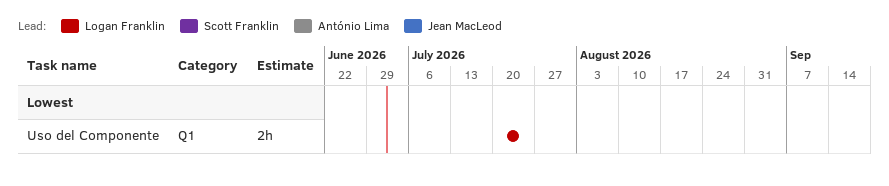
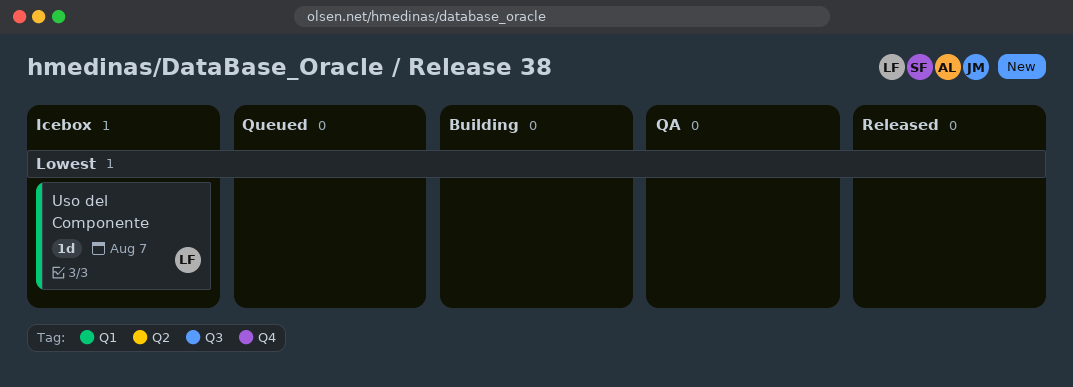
Uso del Componente, estimate: 2h -> 1d
Uso del Componente, due: Jul 24 -> Aug 7

